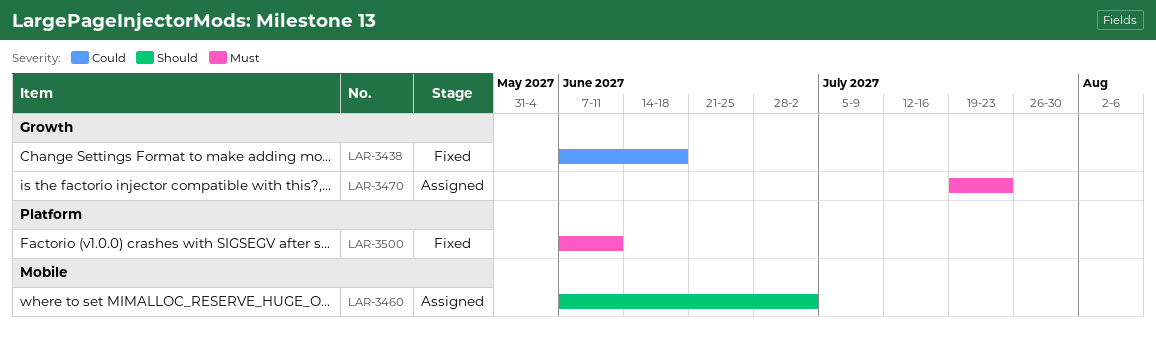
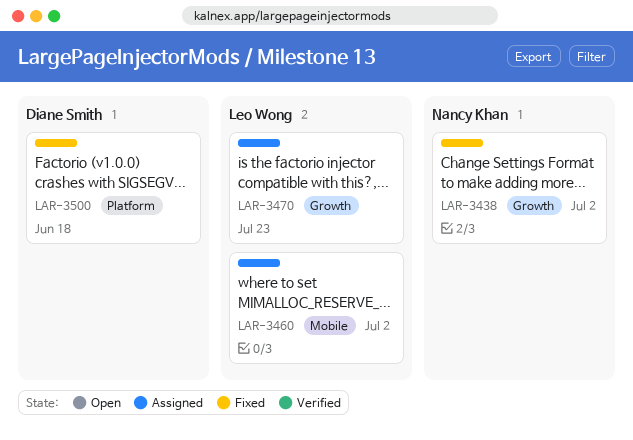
LAR-3438, due: Jun 18 -> Jul 2
LAR-3500, due: Jun 11 -> Jun 18

